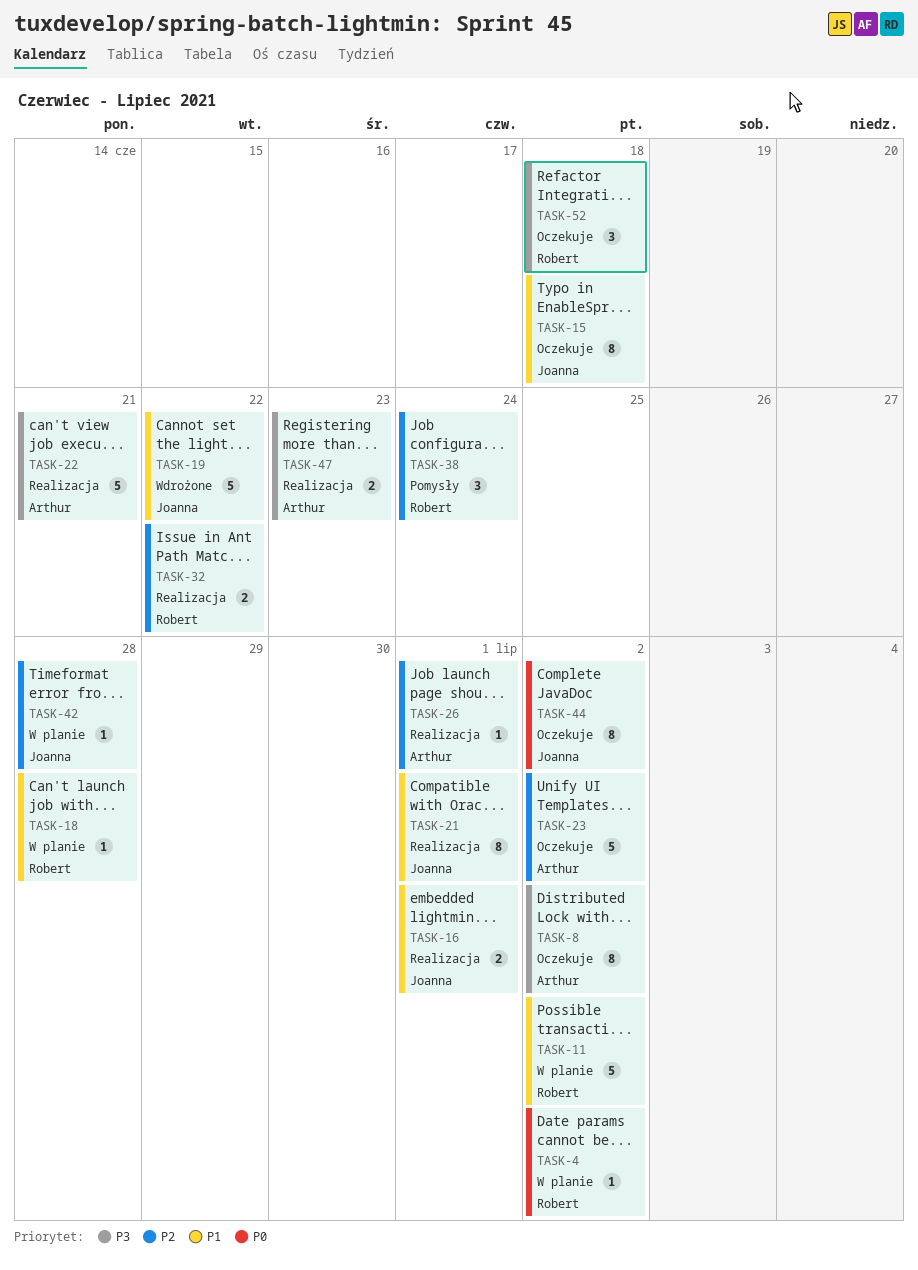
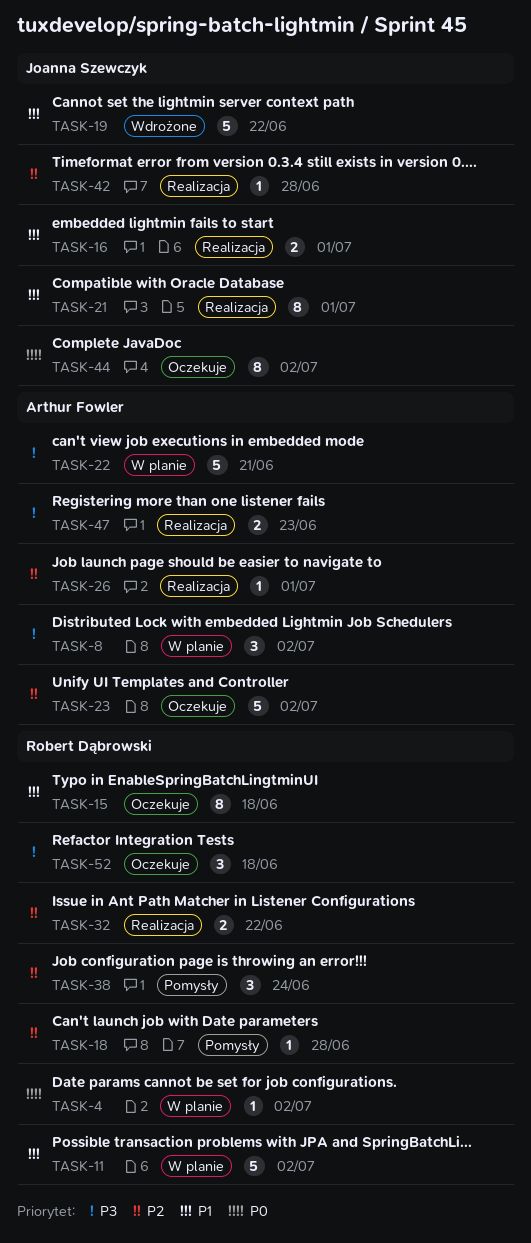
TASK-8, status: Oczekuje -> W planie
TASK-8, estimate: 8 -> 3
TASK-15, owner: Joanna Szewczyk -> Robert Dąbrowski
TASK-18, status: W planie -> Pomysły
TASK-18, priority: P1 -> P2
TASK-22, status: Realizacja -> W planie
TASK-42, status: W planie -> Realizacja

